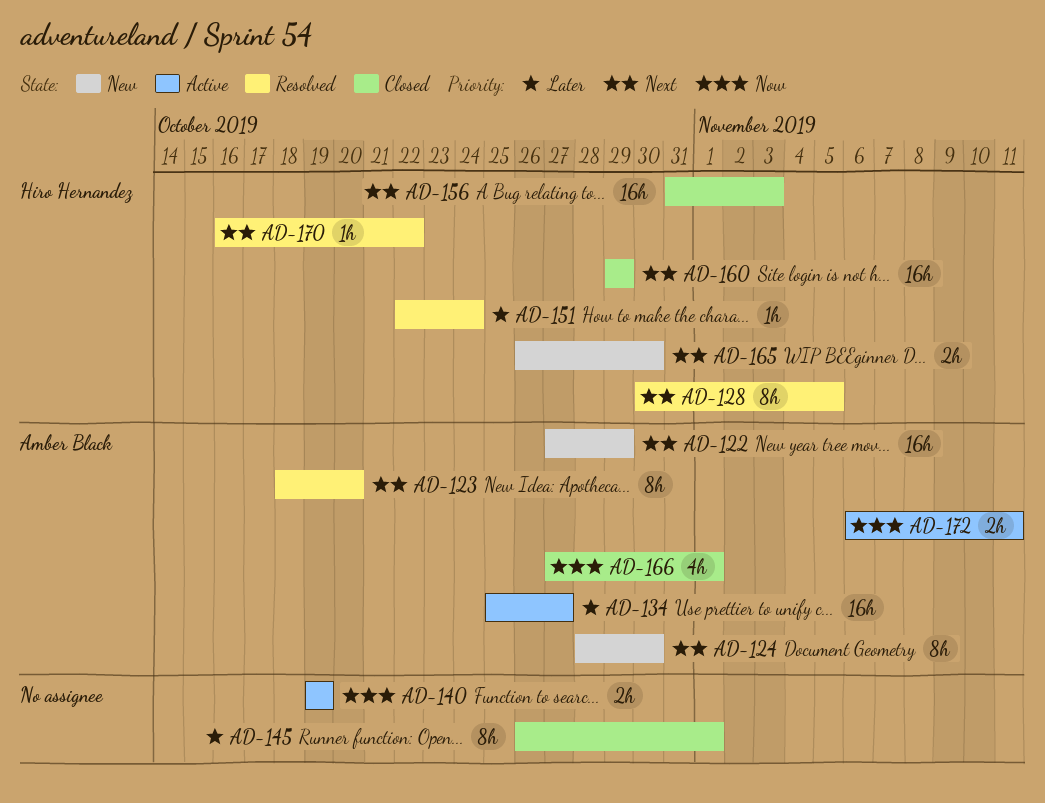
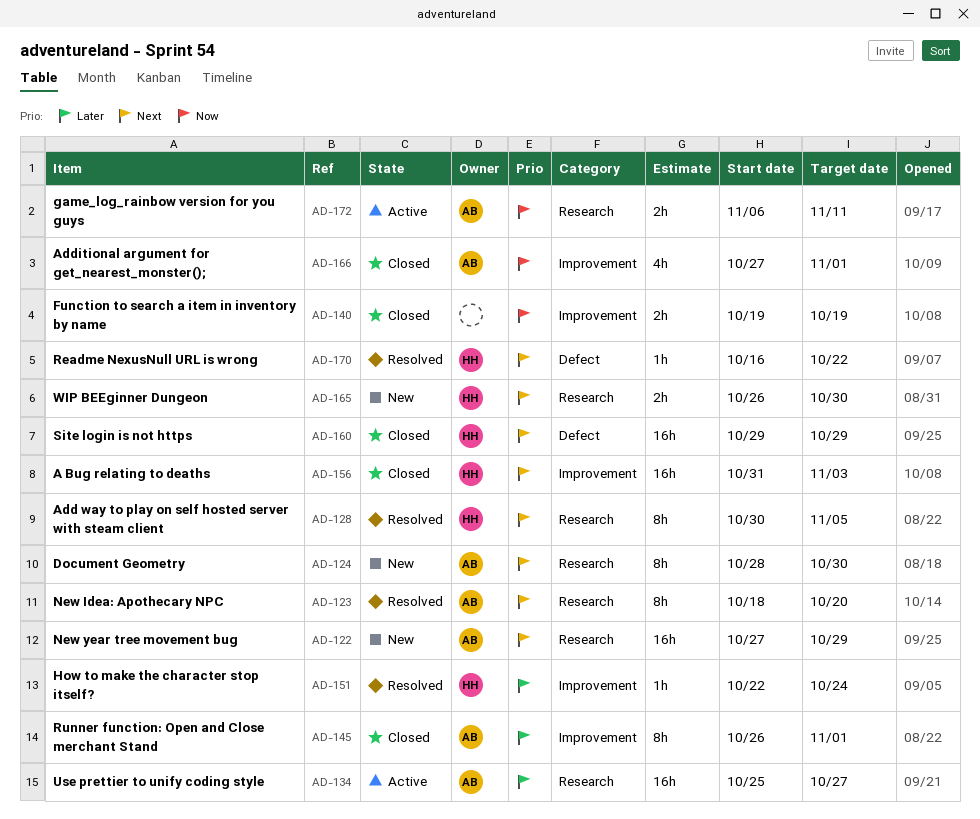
AD-140, status: Active -> Closed
AD-145, owner: none -> Amber Black

